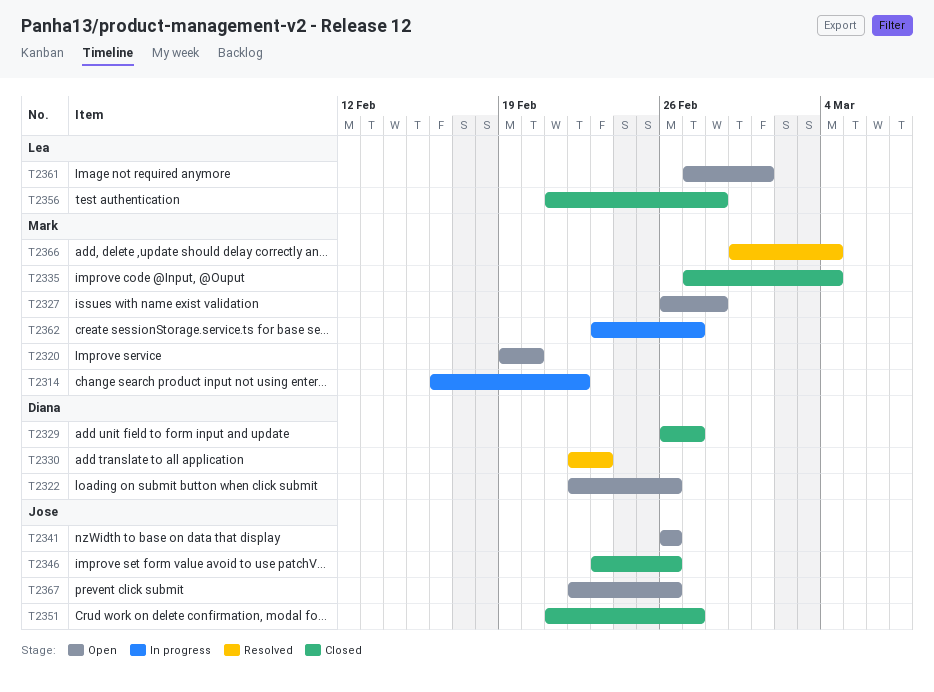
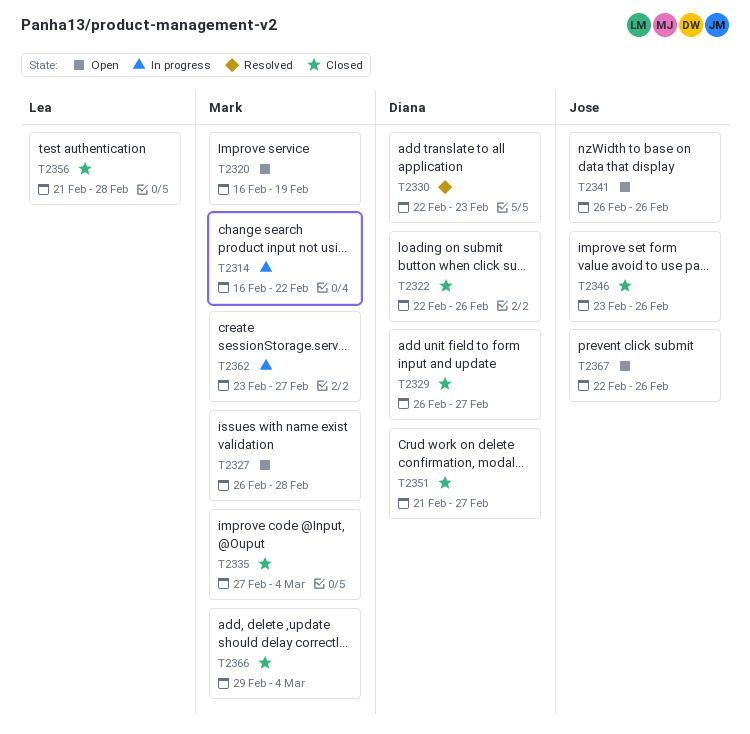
T2320, start: Feb 19 -> Feb 16
T2320, due: Feb 20 -> Feb 19
T2322, status: Open -> Closed
T2351, owner: Jose -> Diana
T2361: present -> none
T2366, status: Resolved -> Closed

